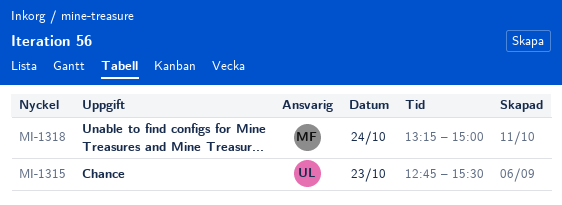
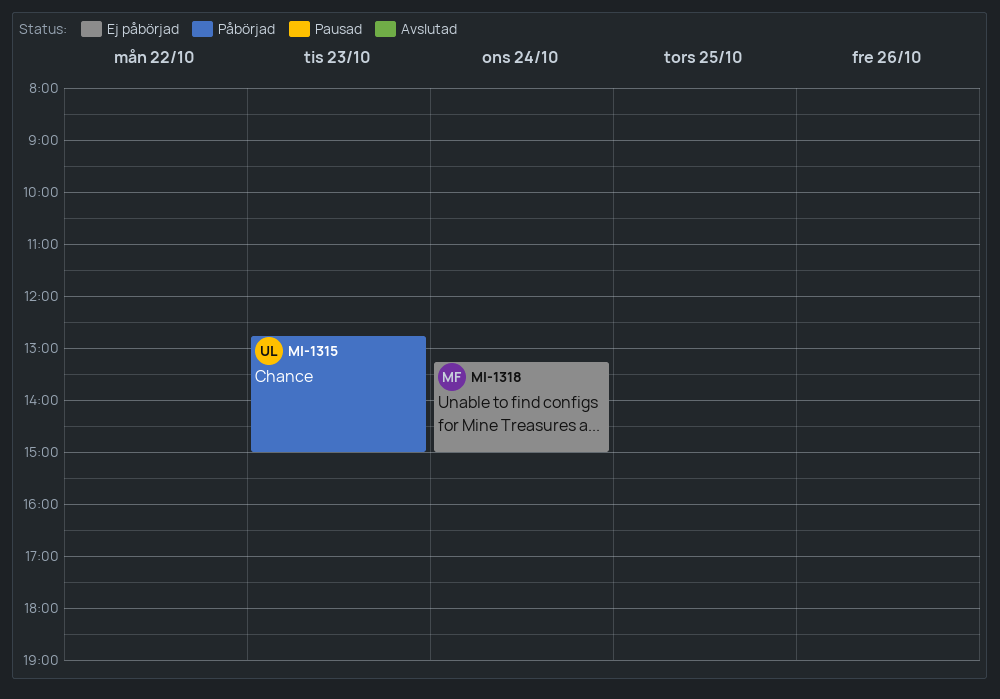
MI-1315, ends: 15:30 -> 15:00

